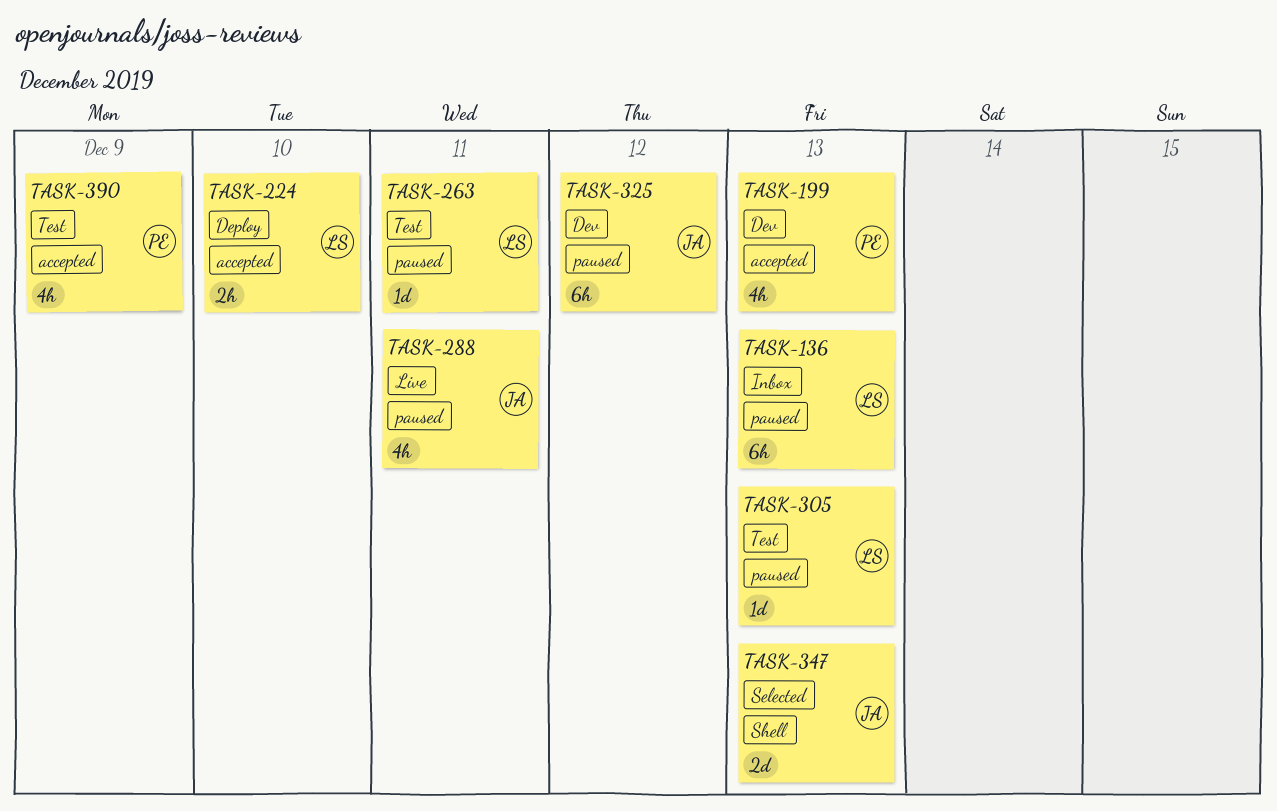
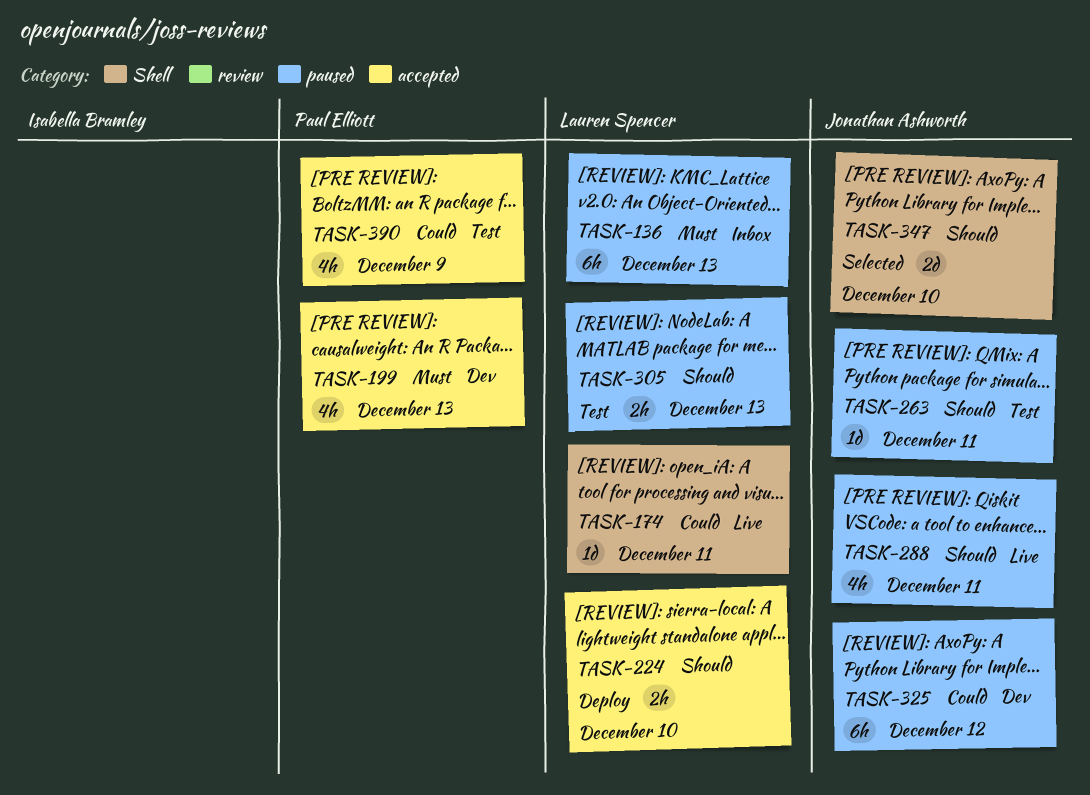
TASK-174: none -> present
TASK-263, owner: Lauren Spencer -> Jonathan Ashworth
TASK-305, estimate: 1d -> 2h
TASK-347, due: Dec 13 -> Dec 10

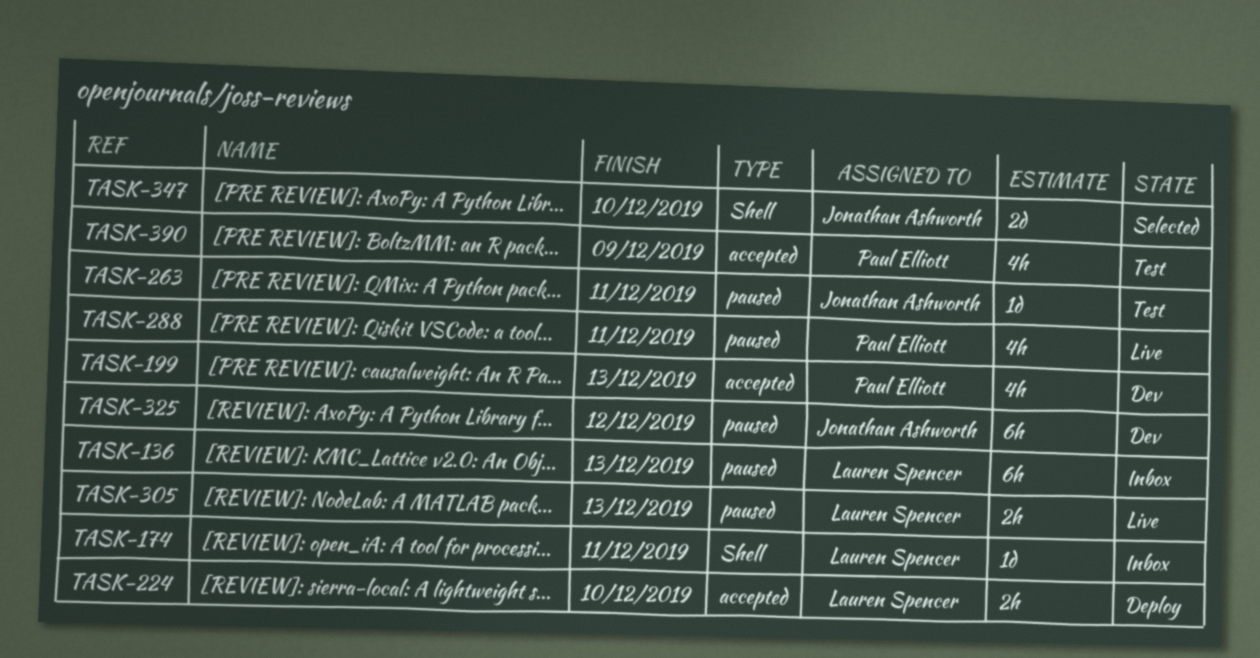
TASK-174, status: Live -> Inbox
TASK-288, owner: Jonathan Ashworth -> Paul Elliott
TASK-305, status: Test -> Live

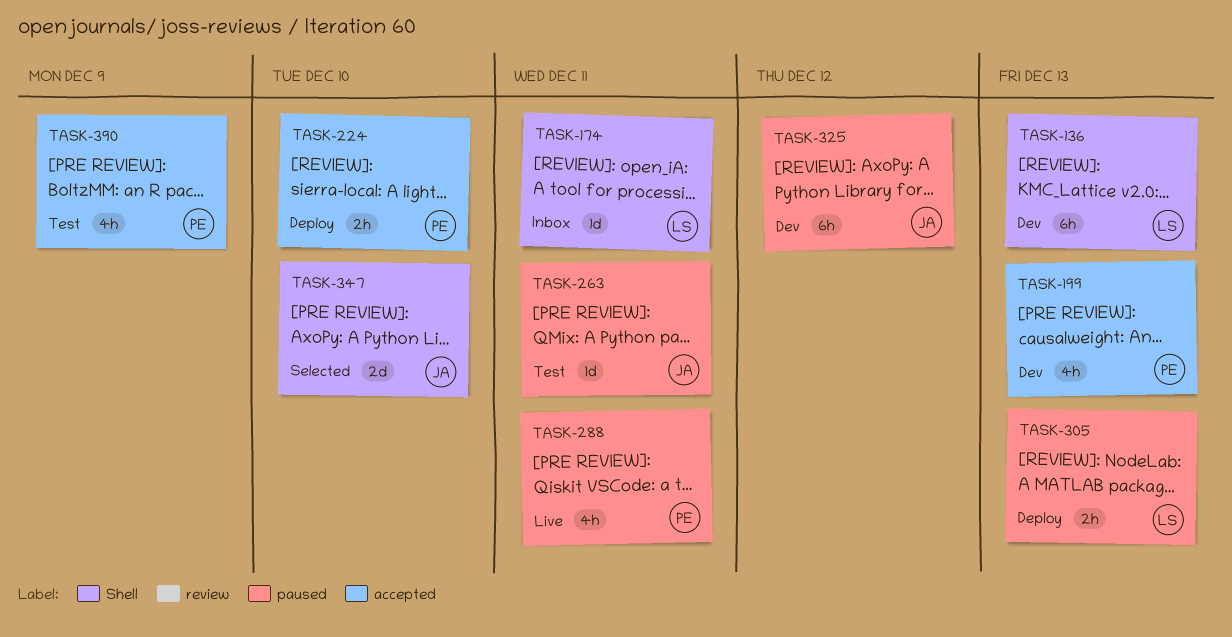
TASK-136, status: Inbox -> Dev
TASK-136, label: paused -> Shell
TASK-224, owner: Lauren Spencer -> Paul Elliott
TASK-305, status: Live -> Deploy

